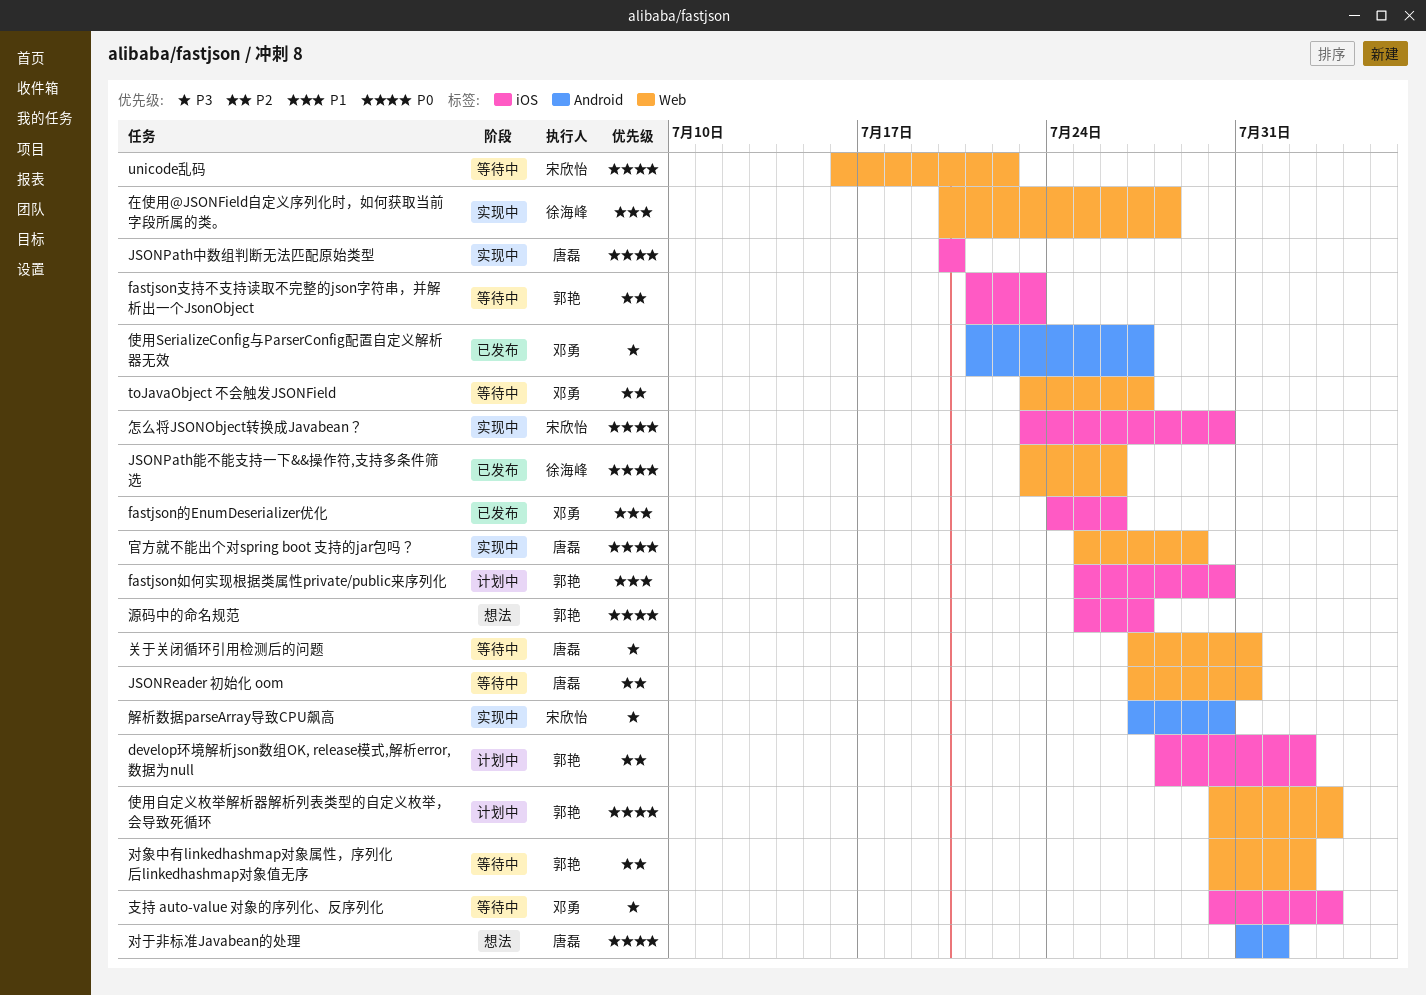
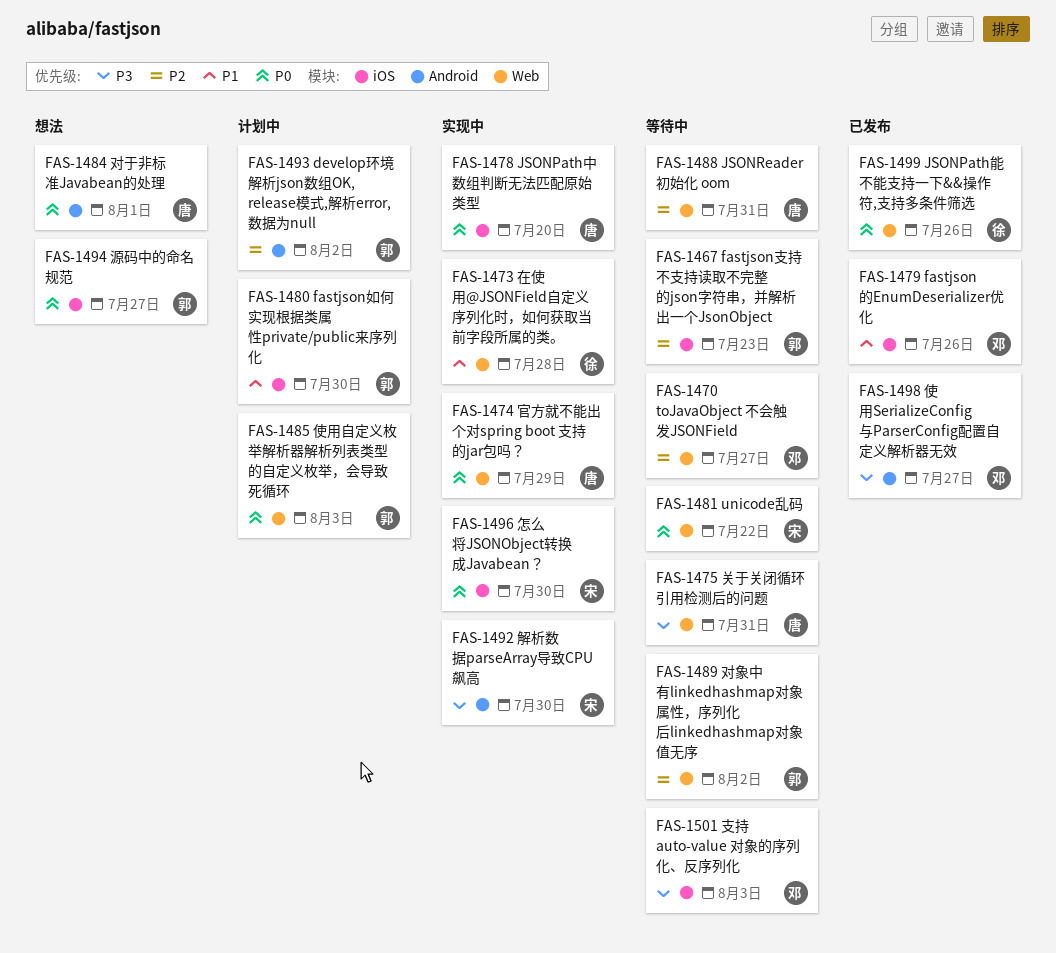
develop环境解析json数组OK, release模式,解析error,数据为null, label: iOS -> Android

